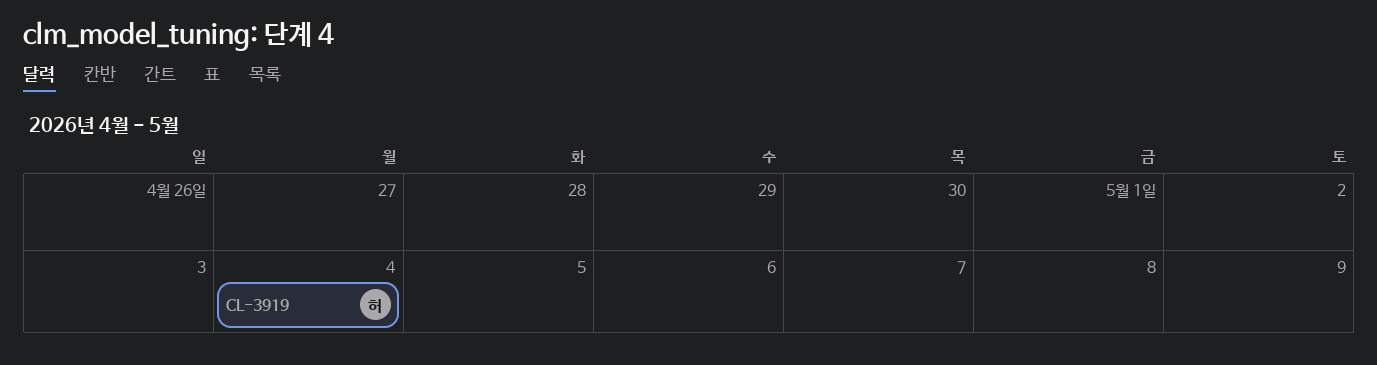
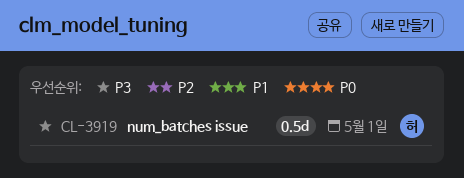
CL-3919, due: May 4 -> May 1

